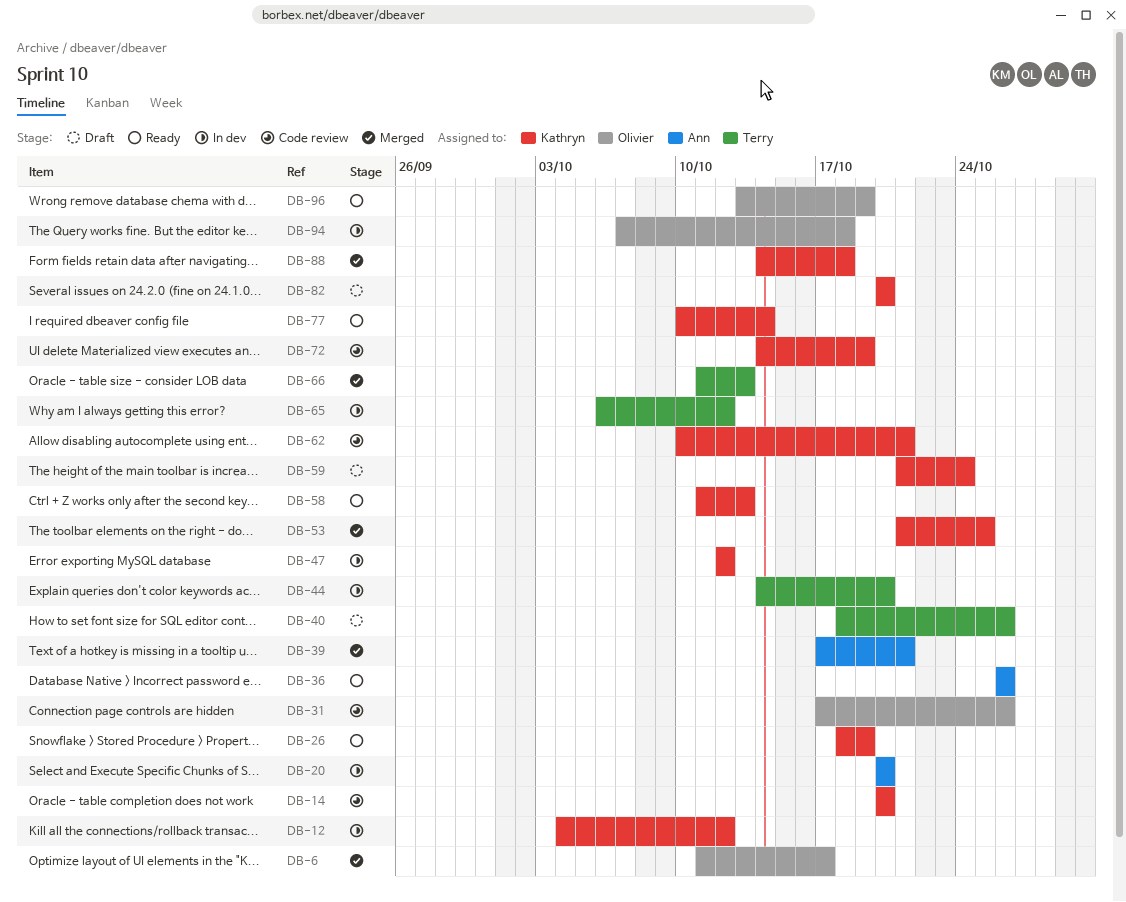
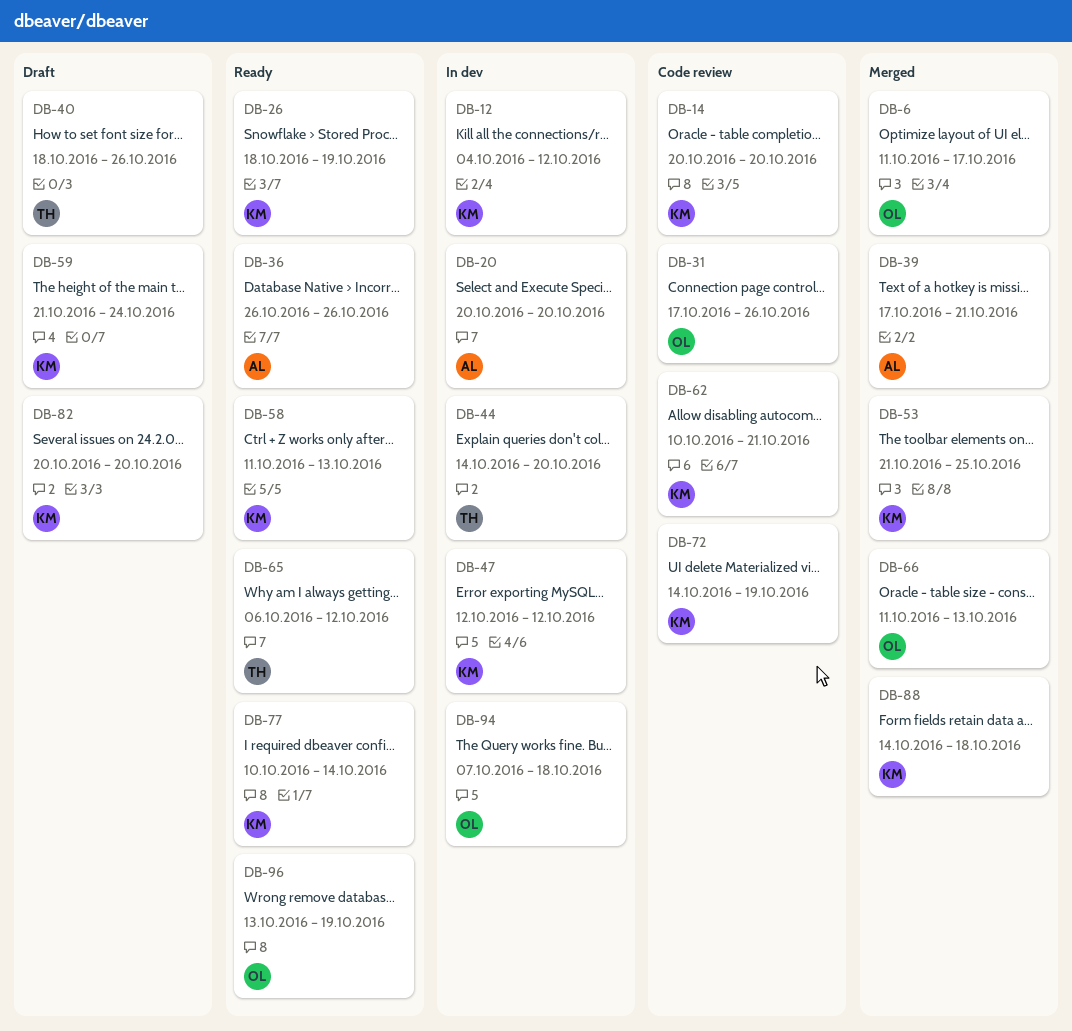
DB-65, status: In dev -> Ready
DB-66, owner: Terry -> Olivier

